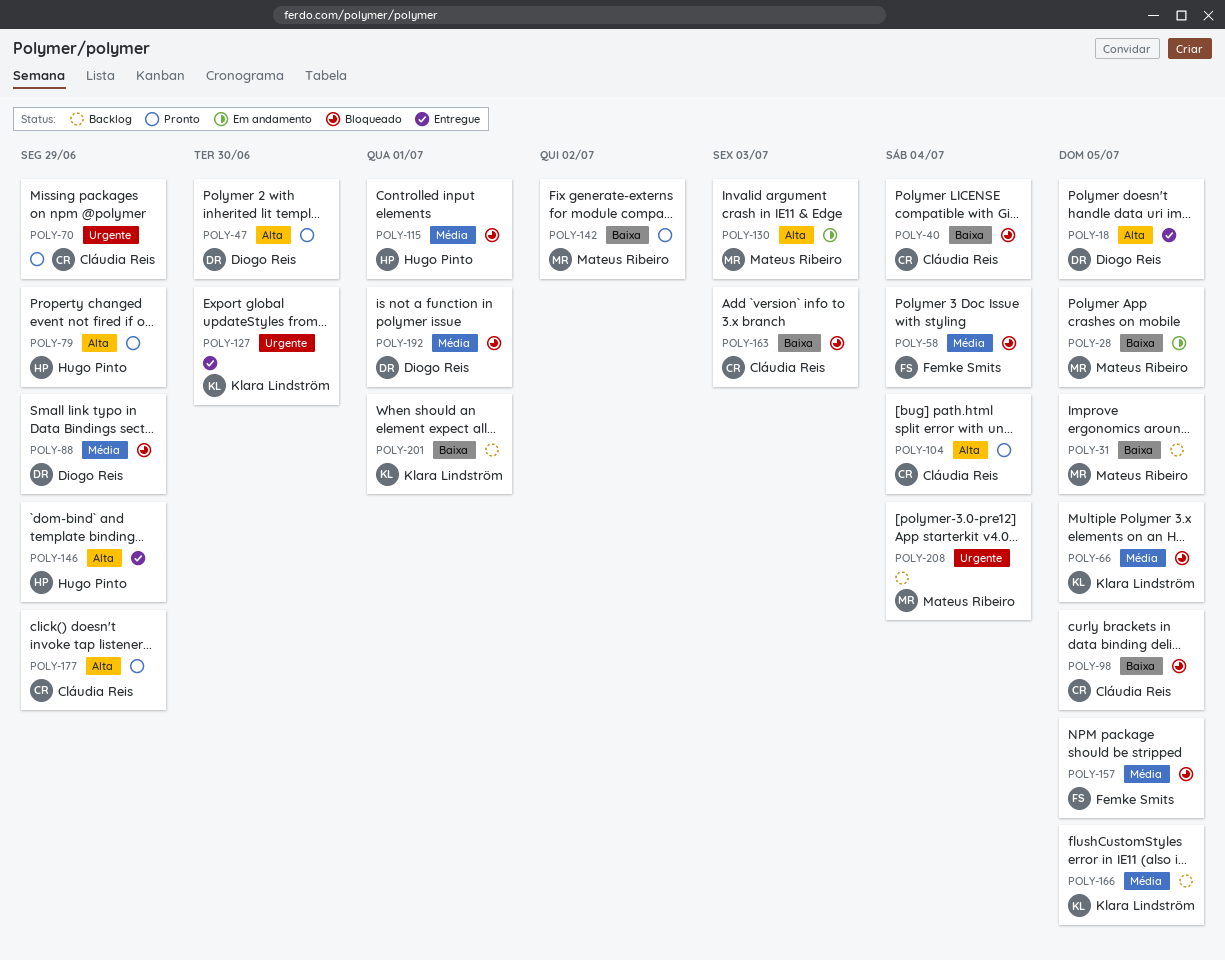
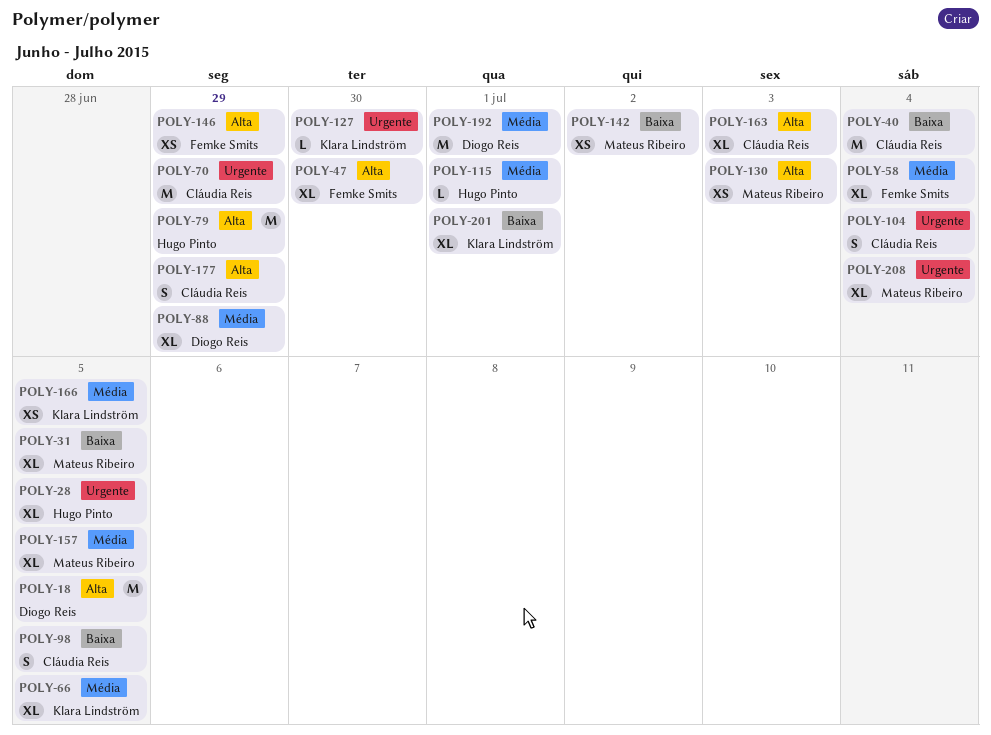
POLY-28, owner: Mateus Ribeiro -> Hugo Pinto
POLY-28, priority: Baixa -> Urgente
POLY-47, owner: Diogo Reis -> Femke Smits
POLY-104, priority: Alta -> Urgente
POLY-146, owner: Hugo Pinto -> Femke Smits
POLY-157, owner: Femke Smits -> Mateus Ribeiro
POLY-163, priority: Baixa -> Alta

